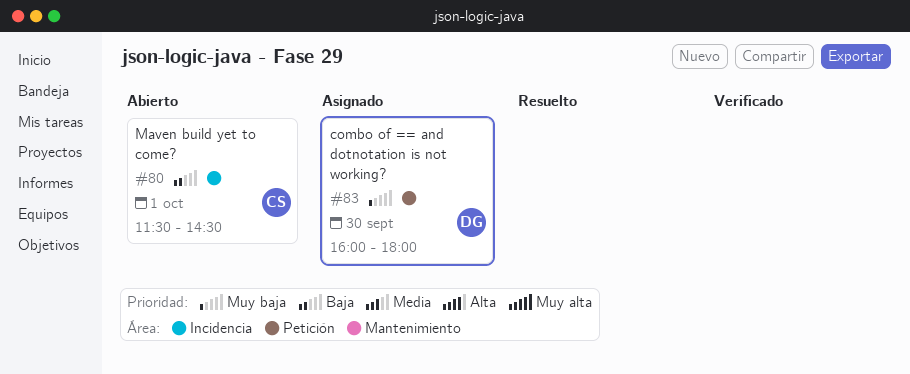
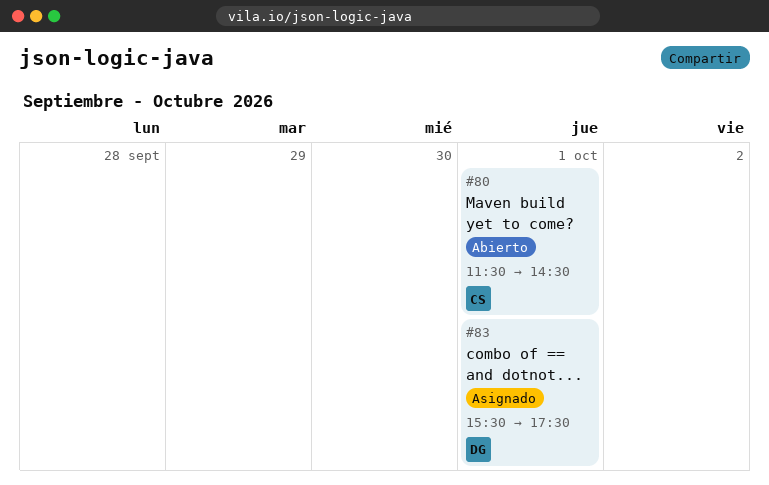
#83, day: Sep 30 -> Oct 1
#83, begins: 16:00 -> 15:30
#83, ends: 18:00 -> 17:30

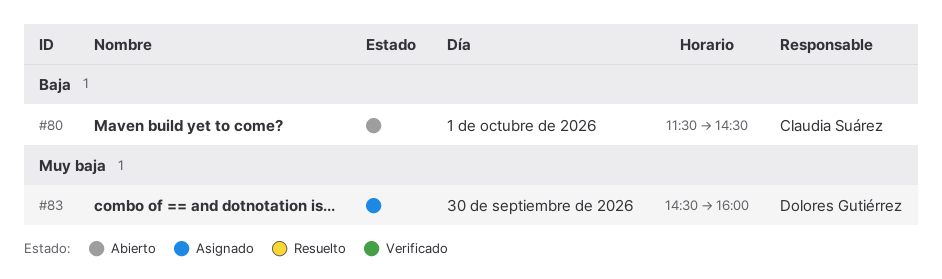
#83, day: Oct 1 -> Sep 30
#83, begins: 15:30 -> 14:30
#83, ends: 17:30 -> 16:00

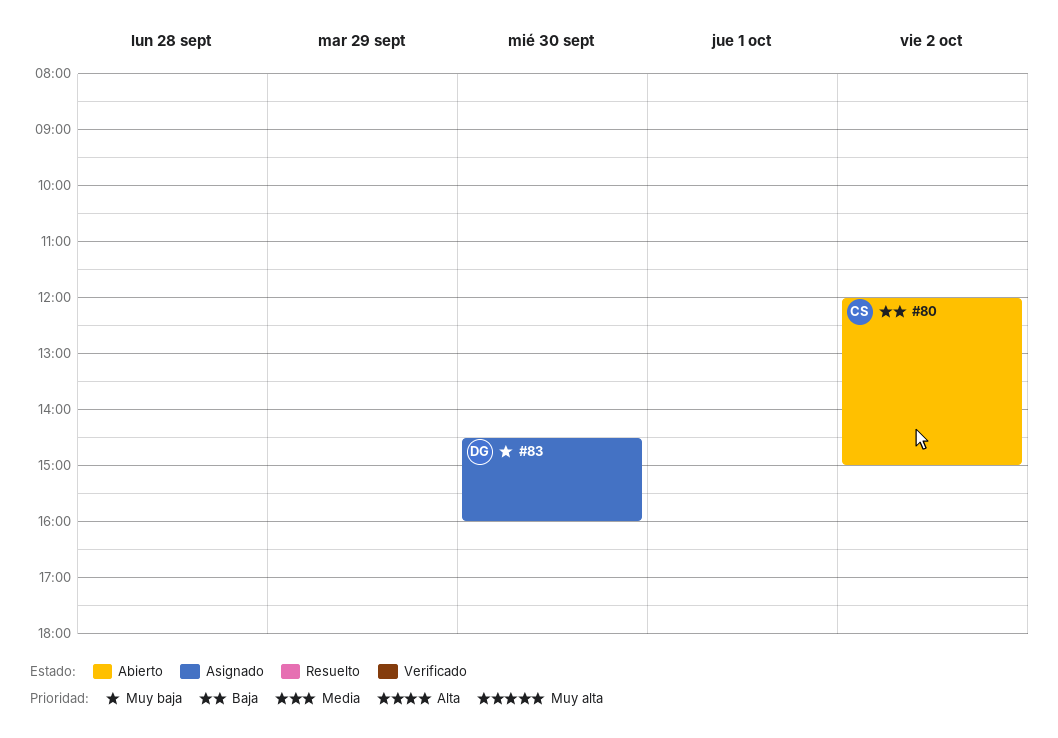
#80, day: Oct 1 -> Oct 2
#80, begins: 11:30 -> 12:00
#80, ends: 14:30 -> 15:00

